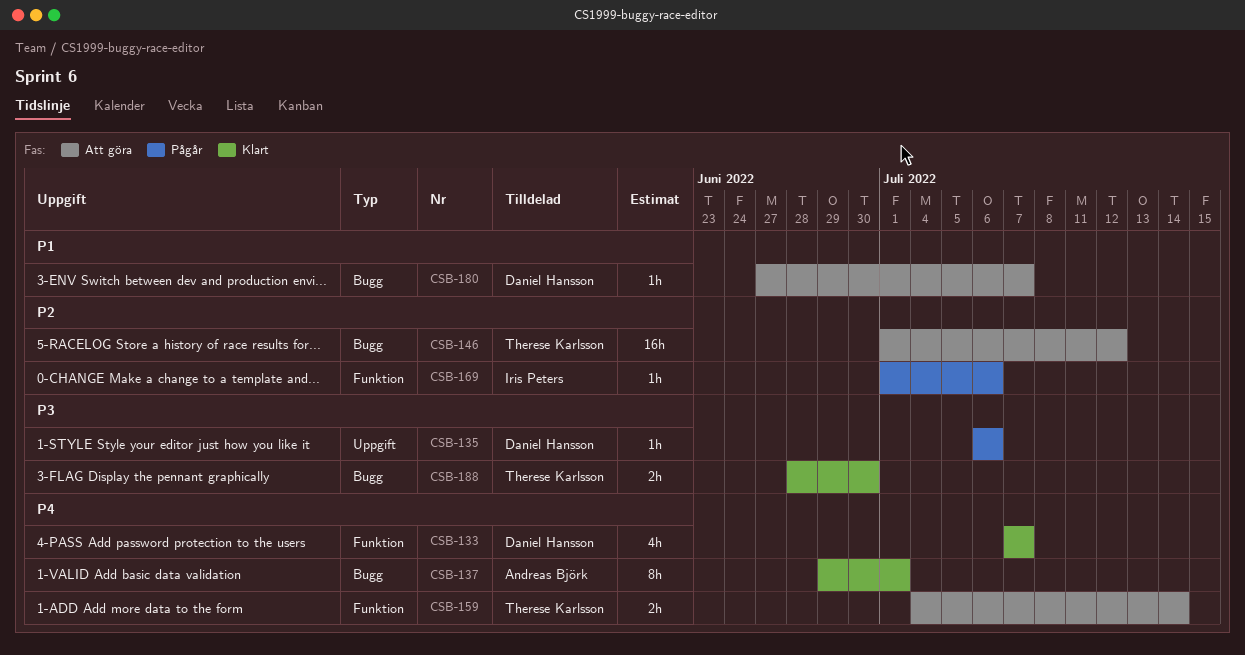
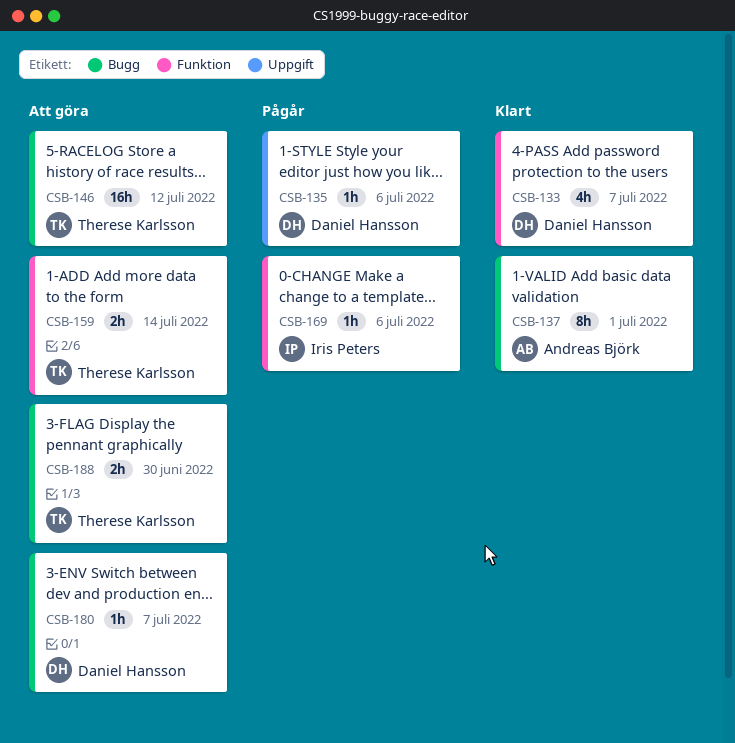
CSB-188, status: Klart -> Att göra

